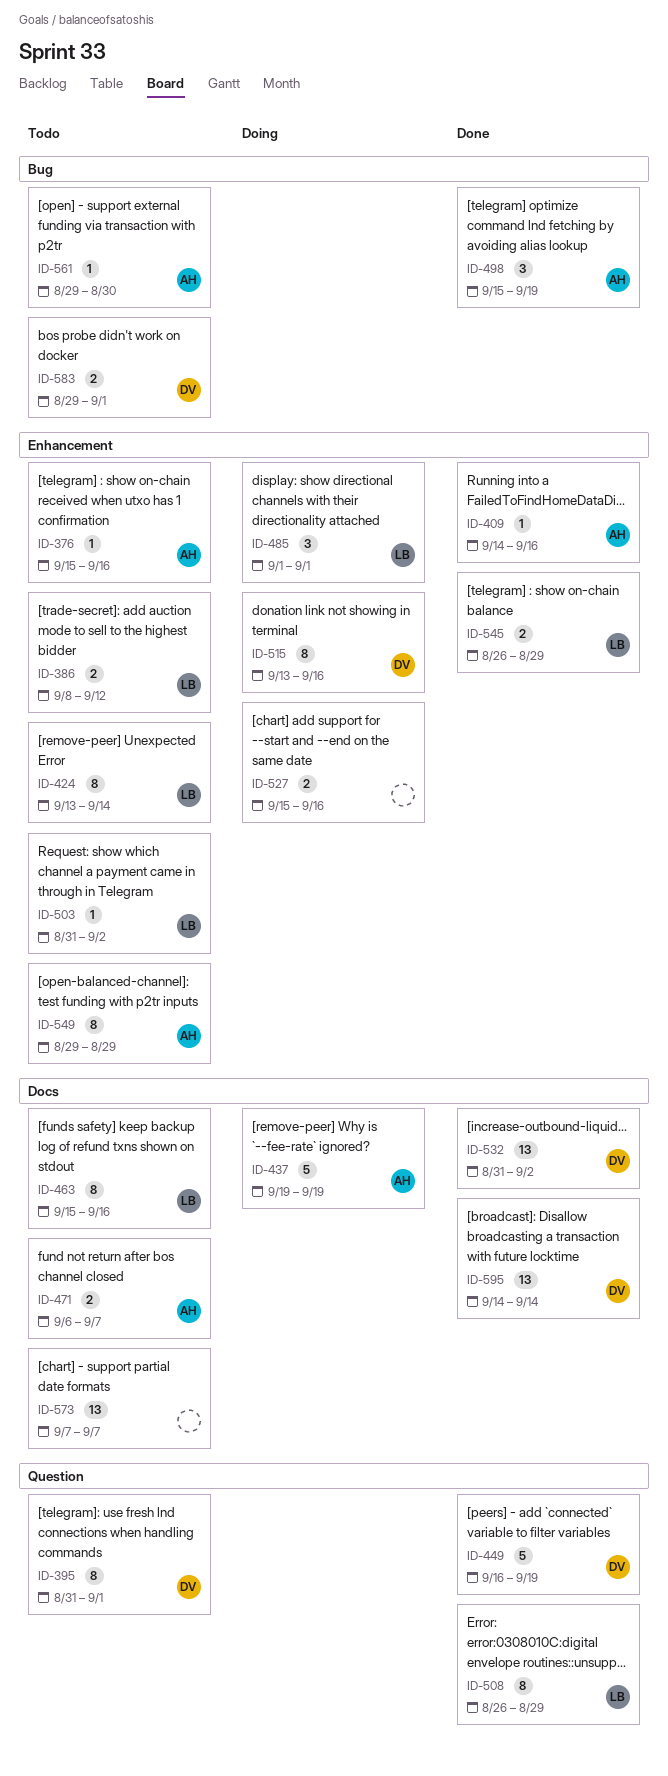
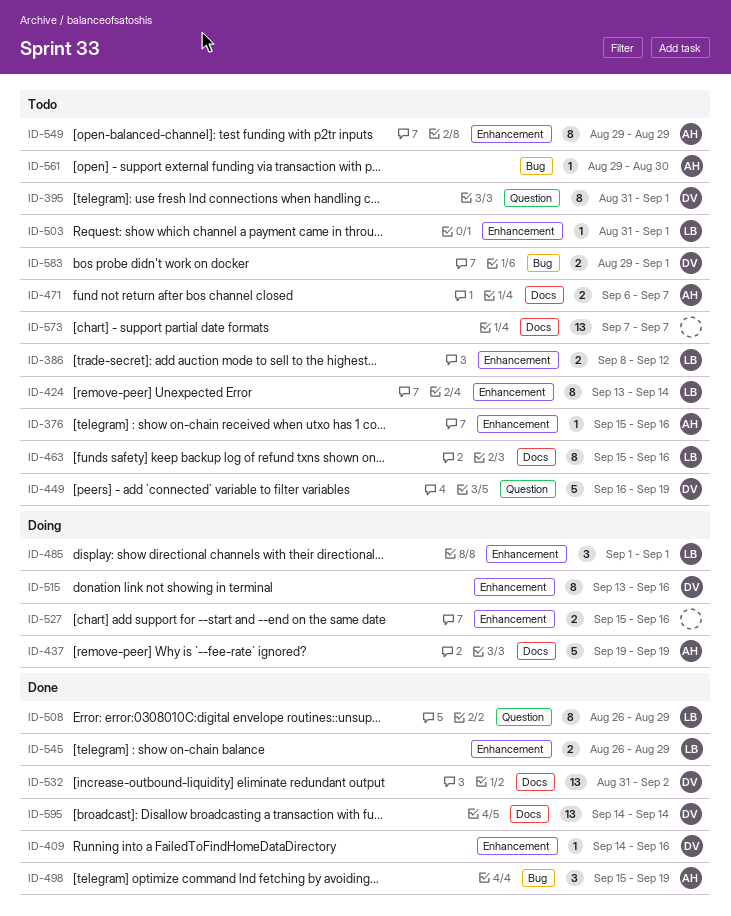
ID-409, owner: AH -> DV
ID-449, status: Done -> Todo
ID-503, due: Sep 2 -> Sep 1

